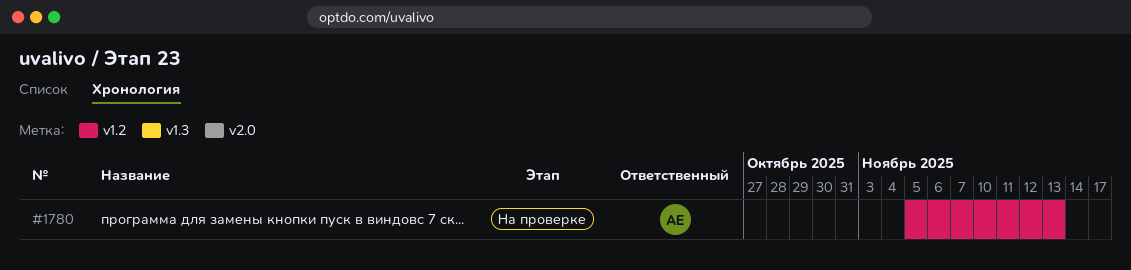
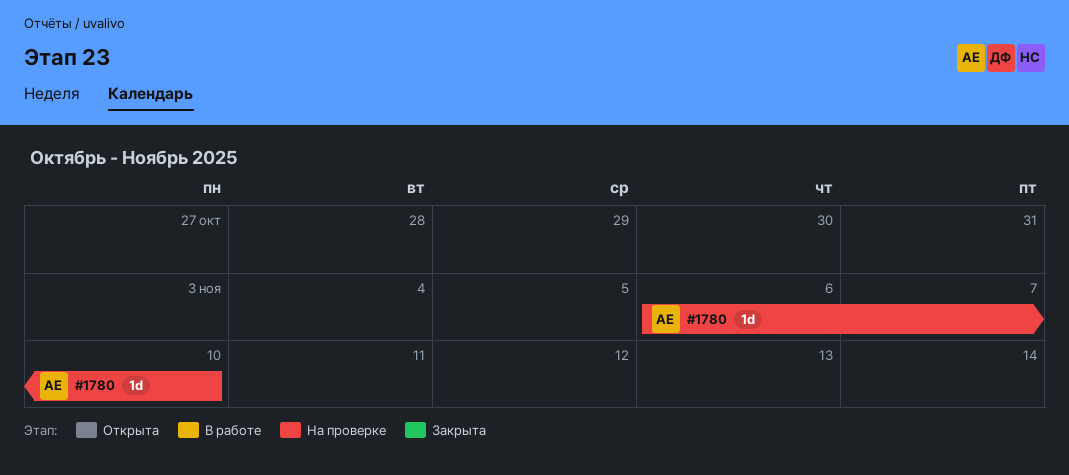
#1780, start: Nov 5 -> Nov 6
#1780, due: Nov 13 -> Nov 10

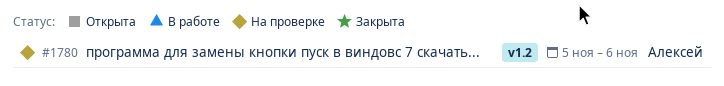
#1780, start: Nov 6 -> Nov 5
#1780, due: Nov 10 -> Nov 6

